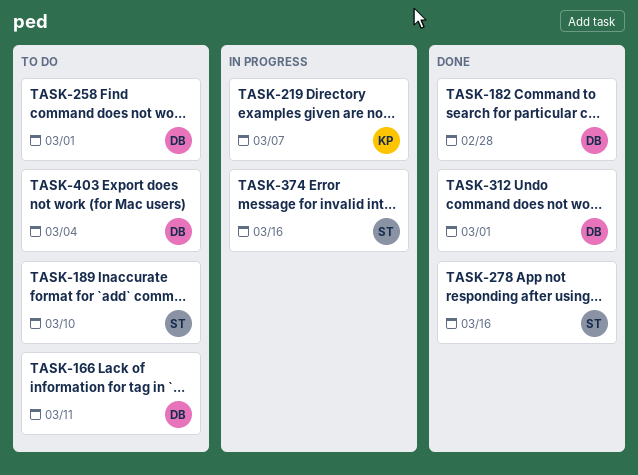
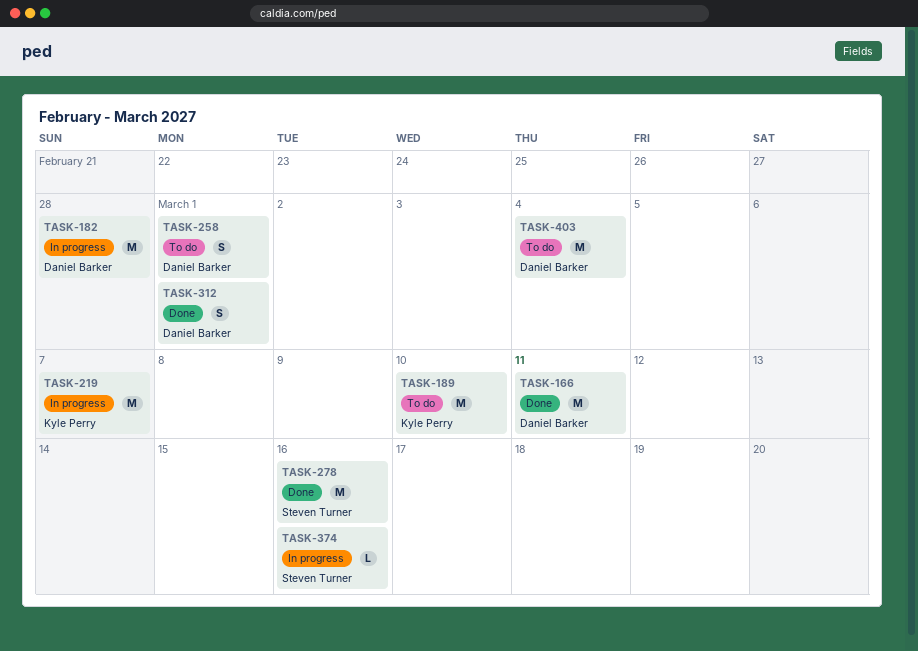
TASK-166, status: To do -> Done
TASK-182, status: Done -> In progress
TASK-189, owner: Steven Turner -> Kyle Perry

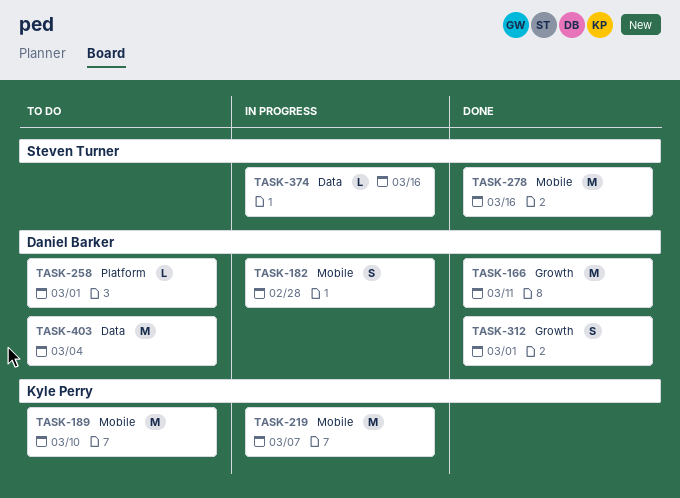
TASK-182, estimate: M -> S
TASK-258, estimate: S -> L

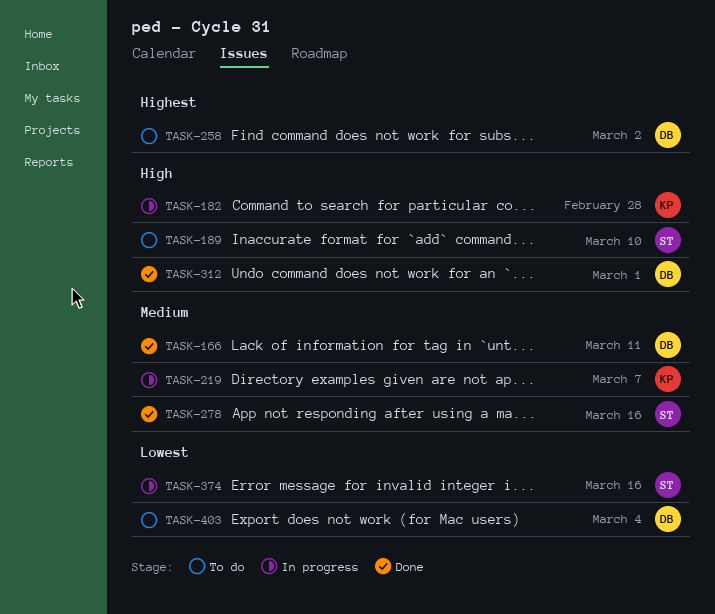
TASK-182, owner: Daniel Barker -> Kyle Perry
TASK-189, owner: Kyle Perry -> Steven Turner
TASK-258, due: Mar 1 -> Mar 2

